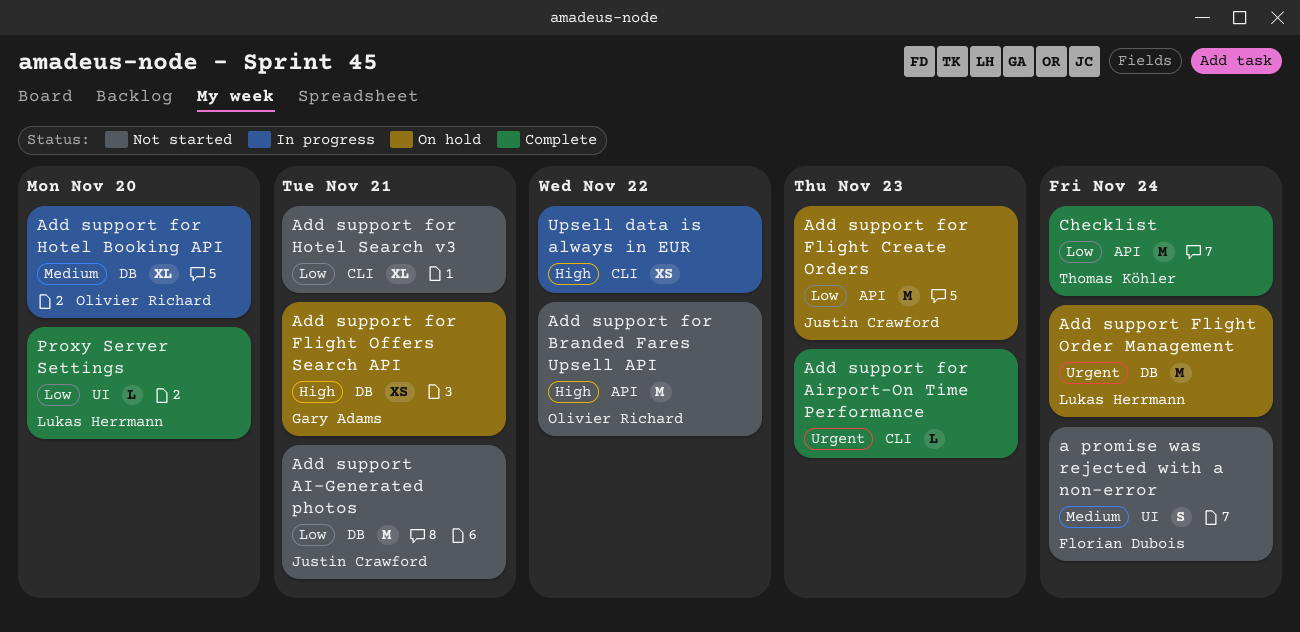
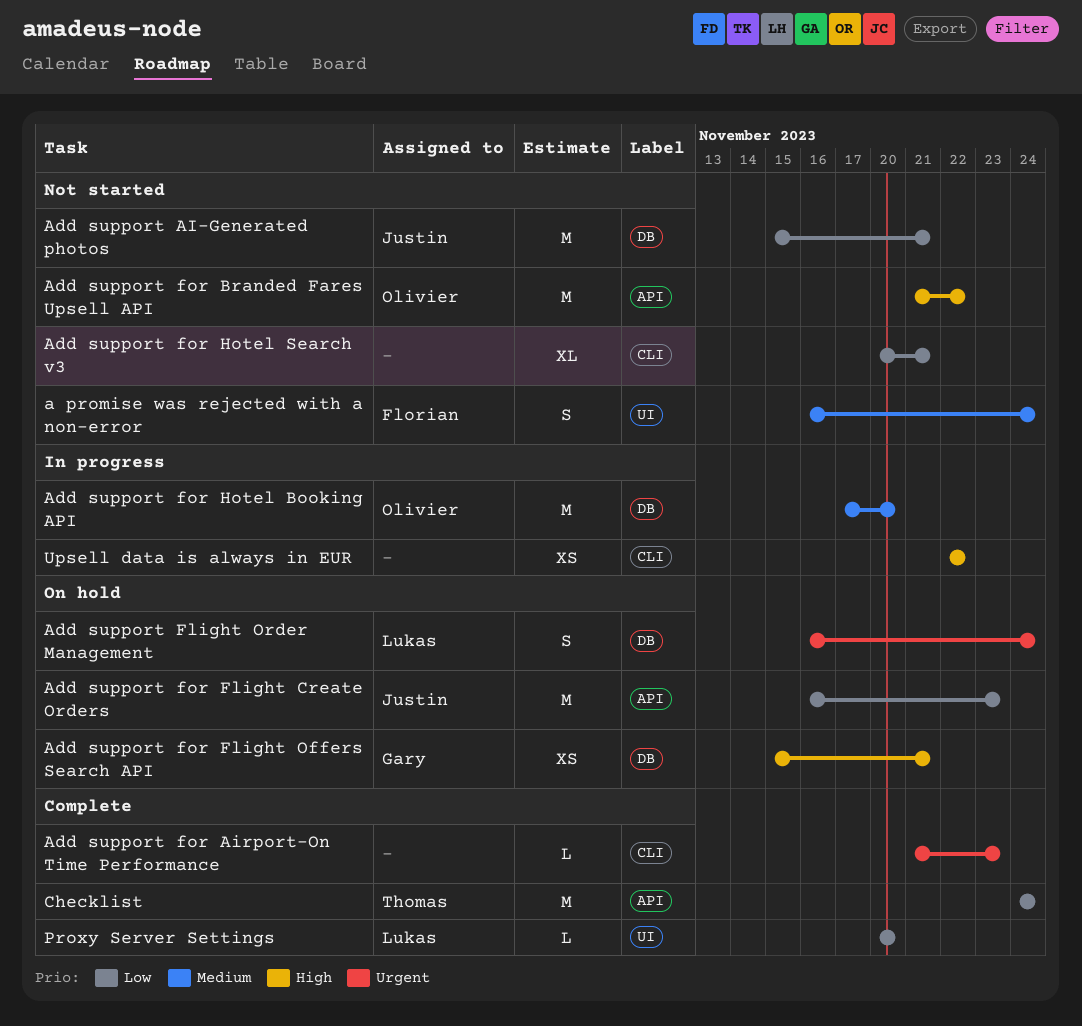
Add support Flight Order Management, estimate: M -> S
Add support for Hotel Booking API, estimate: XL -> M

